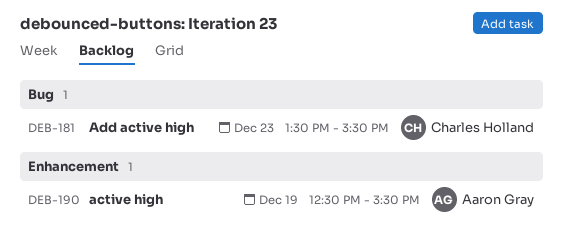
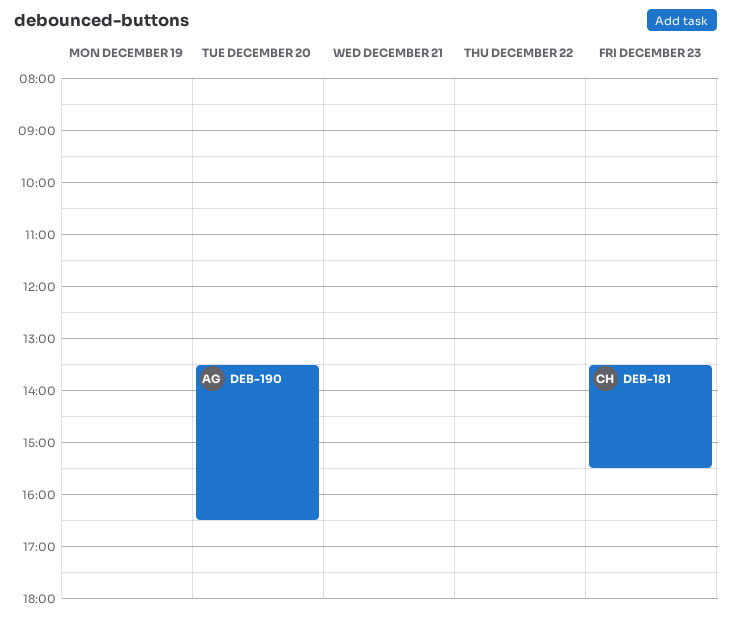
DEB-190, day: Dec 19 -> Dec 20
DEB-190, begins: 12:30 -> 13:30
DEB-190, ends: 15:30 -> 16:30

